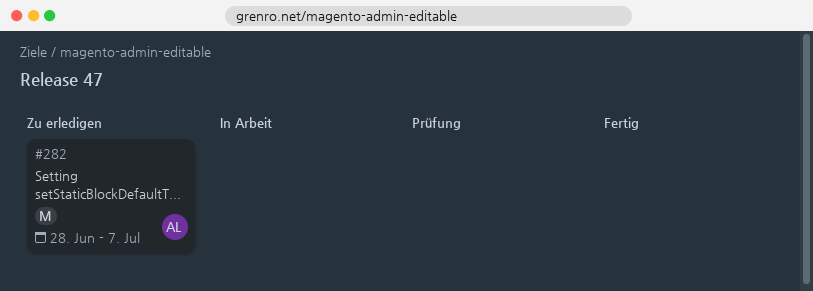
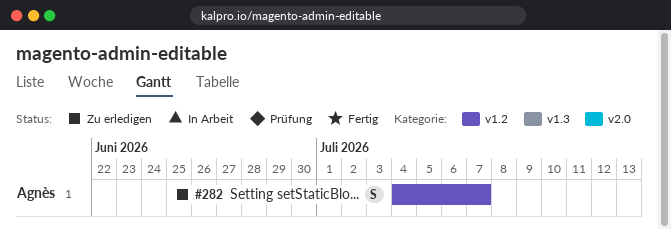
#282, estimate: M -> S
#282, start: Jun 28 -> Jul 4

